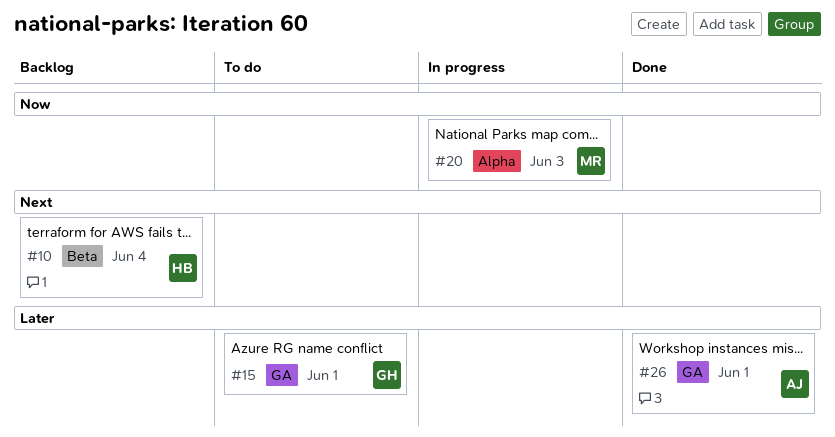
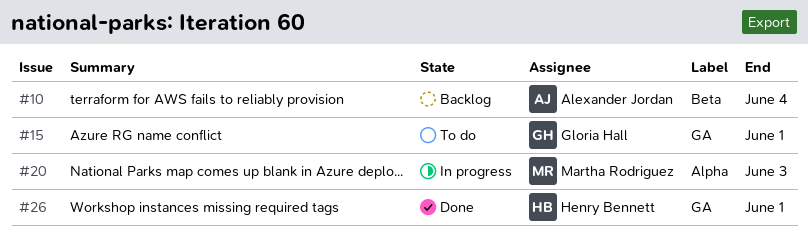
#10, owner: Henry Bennett -> Alexander Jordan
#26, owner: Alexander Jordan -> Henry Bennett

